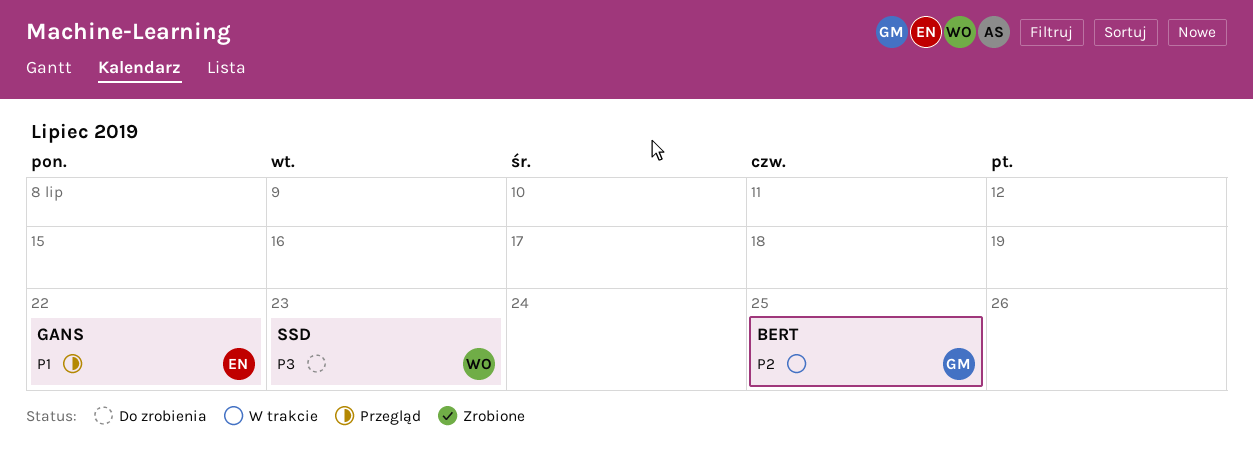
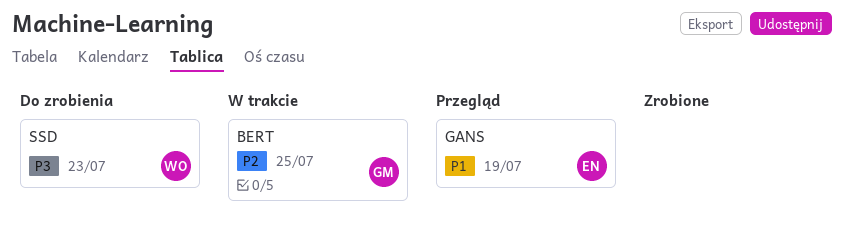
GANS, due: Jul 22 -> Jul 19

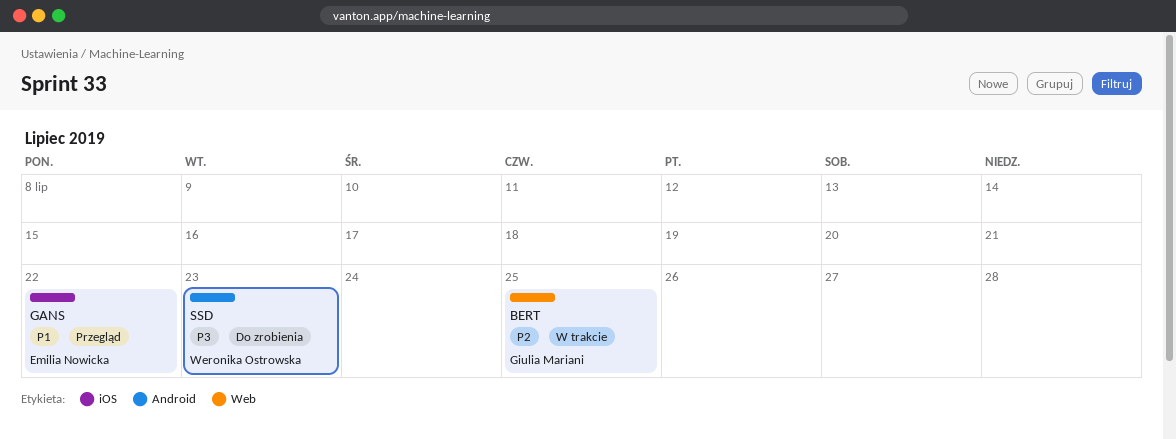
GANS, due: Jul 19 -> Jul 22

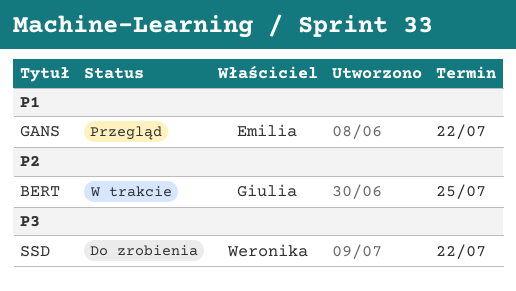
SSD, due: Jul 23 -> Jul 22

